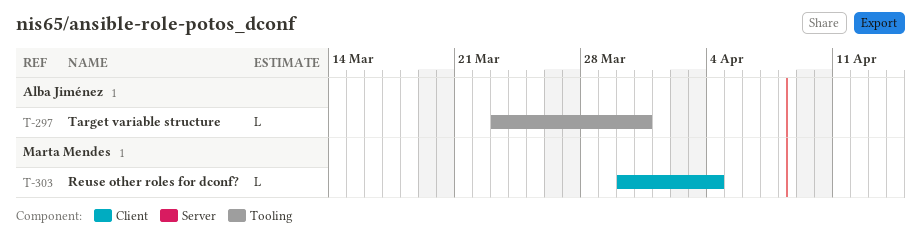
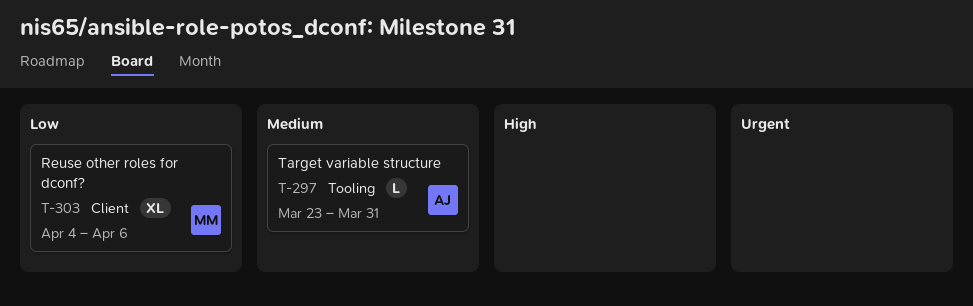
T-303, estimate: L -> XL
T-303, start: Mar 30 -> Apr 4
T-303, due: Apr 4 -> Apr 6

